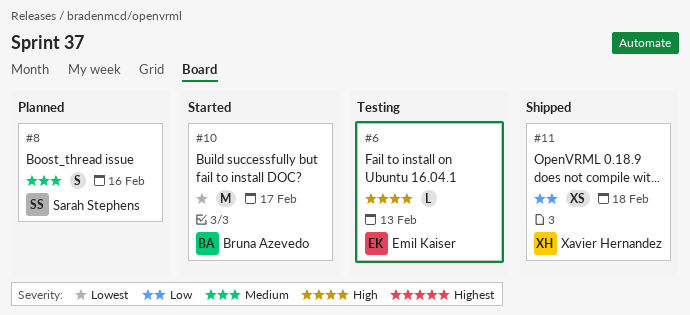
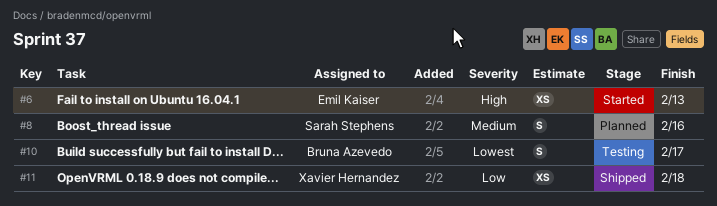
#6, status: Testing -> Started
#6, estimate: L -> XS
#10, status: Started -> Testing
#10, estimate: M -> S

